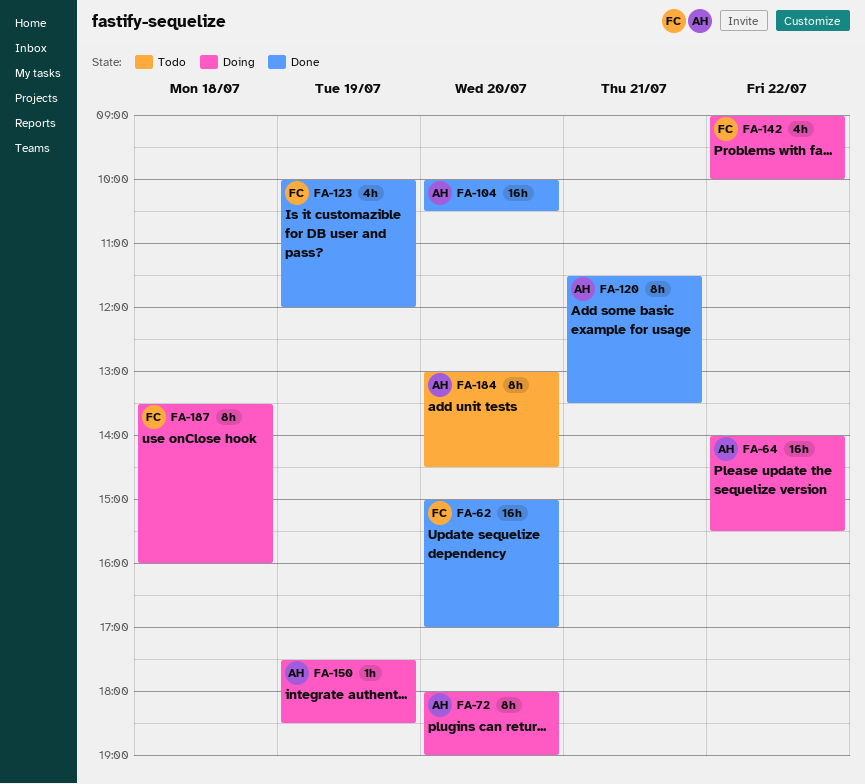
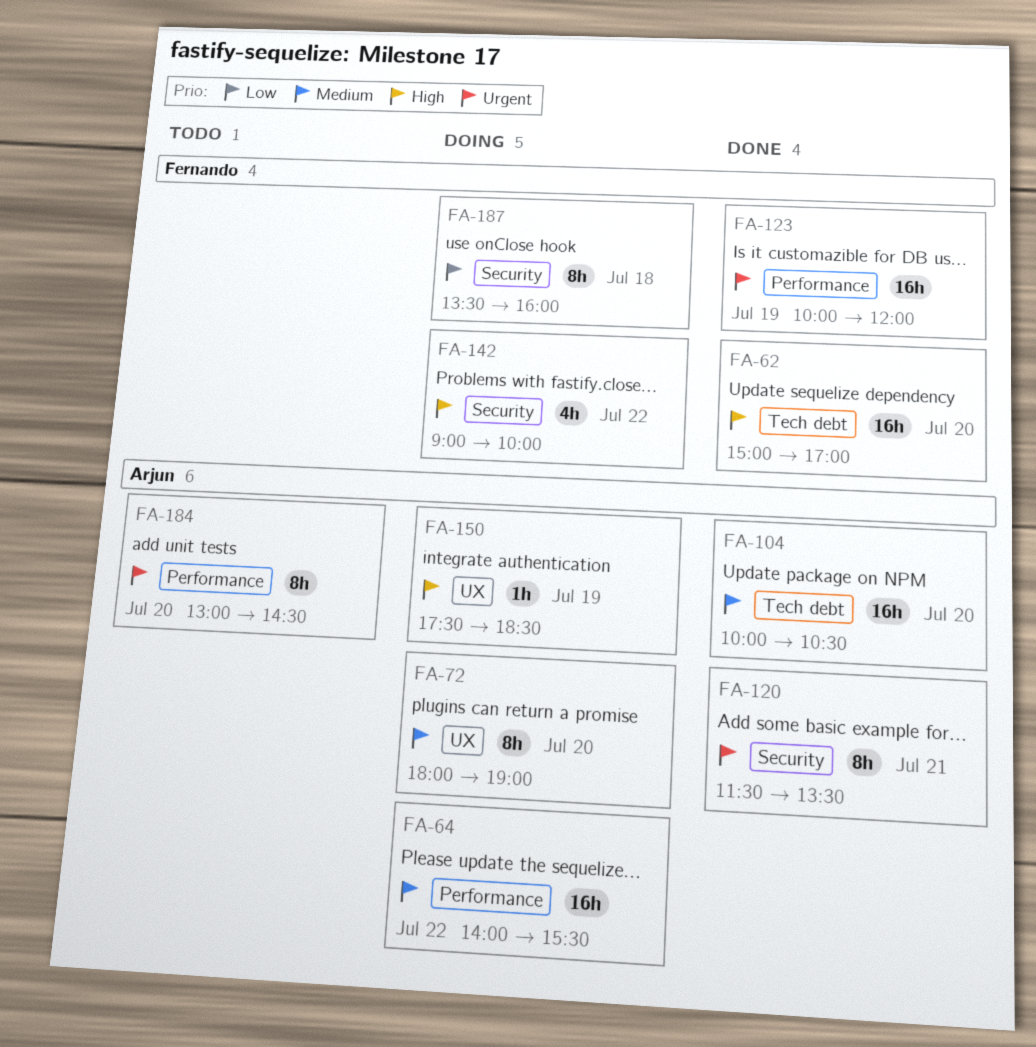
FA-123, estimate: 4h -> 16h

